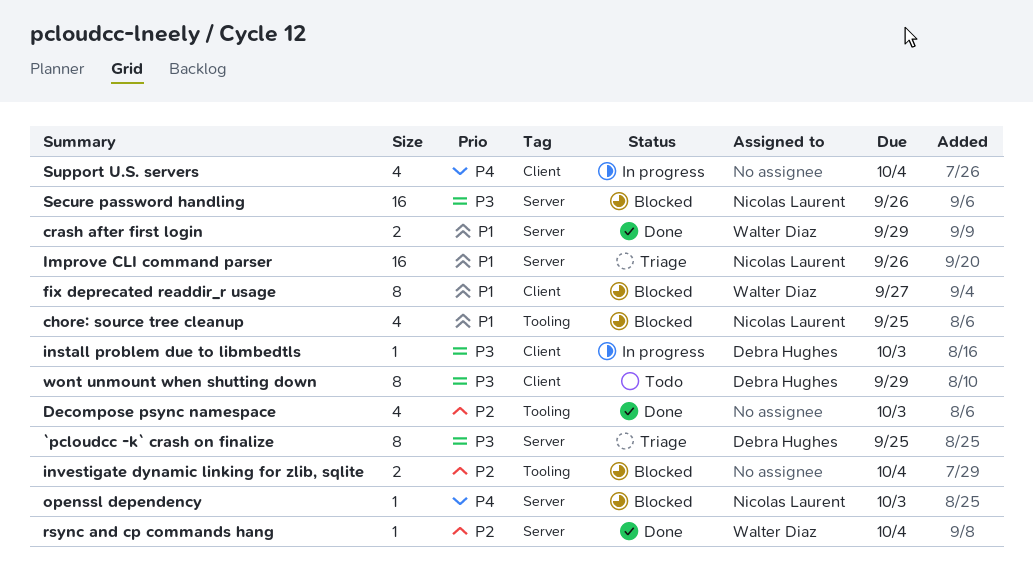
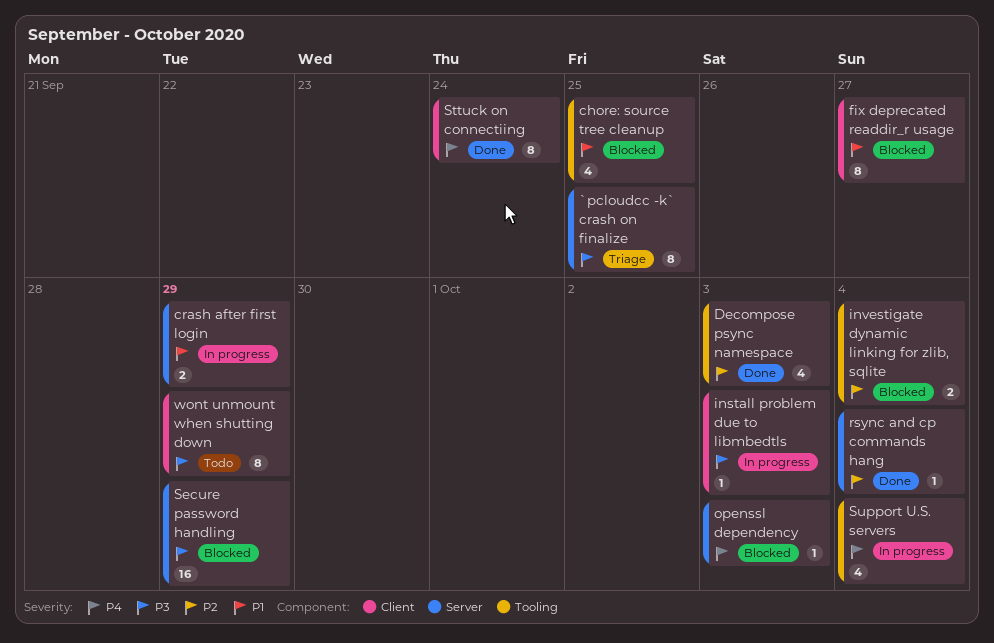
crash after first login, status: Done -> In progress
Improve CLI command parser: present -> none
Secure password handling, due: Sep 26 -> Sep 29
Sttuck on connectiing: none -> present
Support U.S. servers, label: Client -> Tooling

